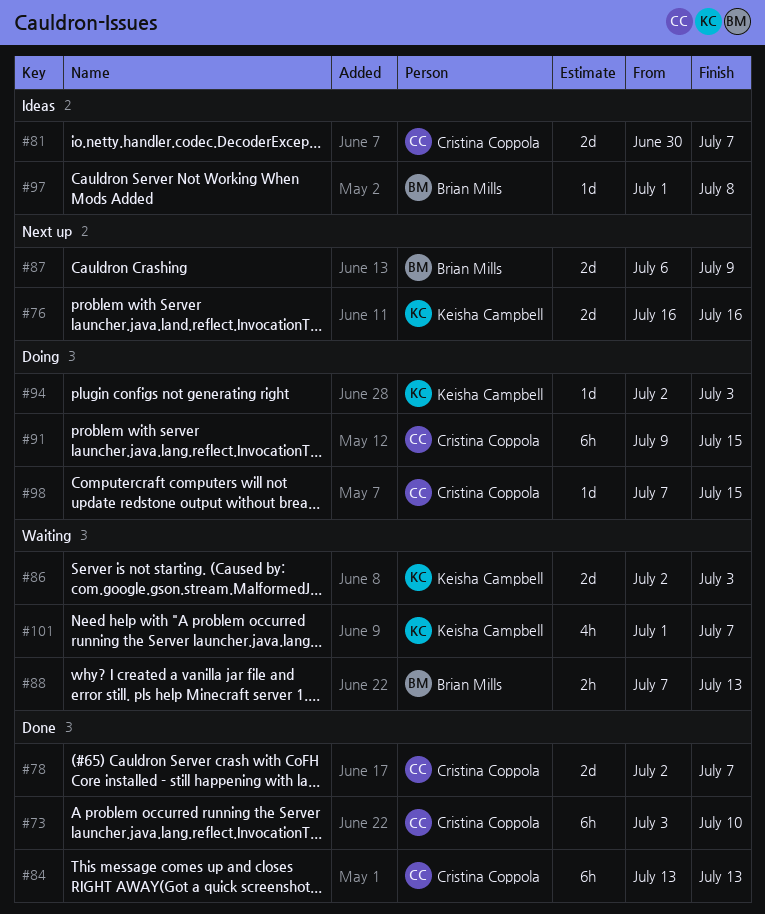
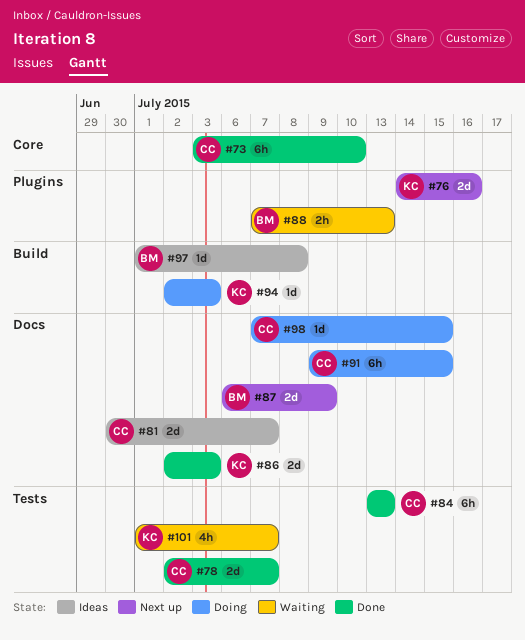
#76, start: Jul 16 -> Jul 14
#86, status: Waiting -> Done

